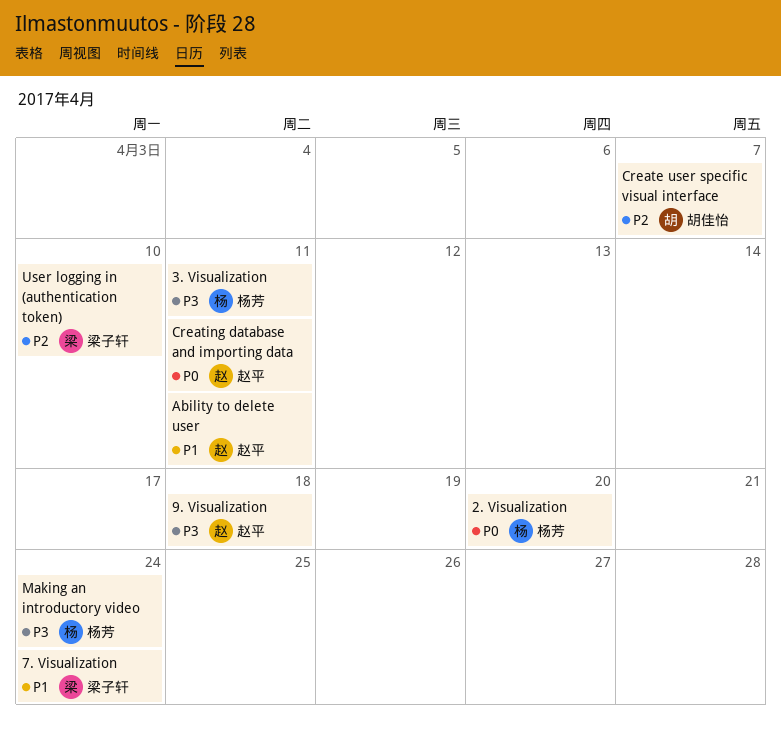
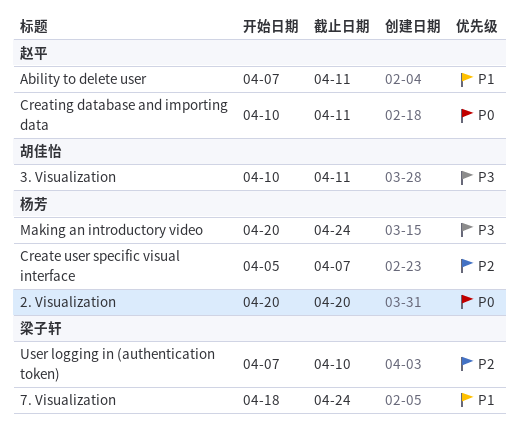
3. Visualization, owner: 杨芳 -> 胡佳怡
9. Visualization: present -> none
Create user specific visual interface, owner: 胡佳怡 -> 杨芳

